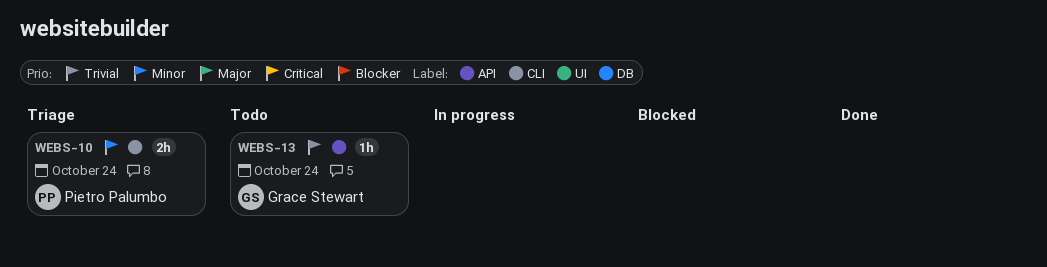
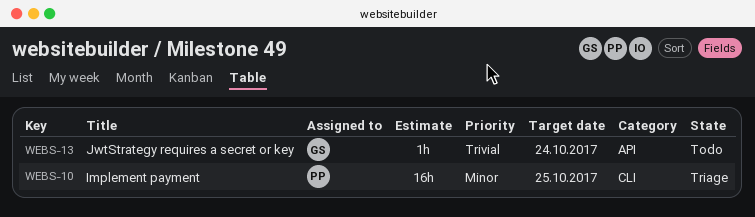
WEBS-10, estimate: 2h -> 16h
WEBS-10, due: Oct 24 -> Oct 25

